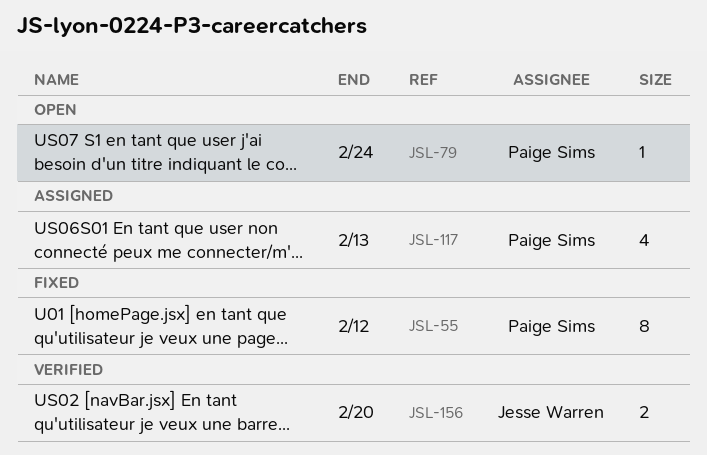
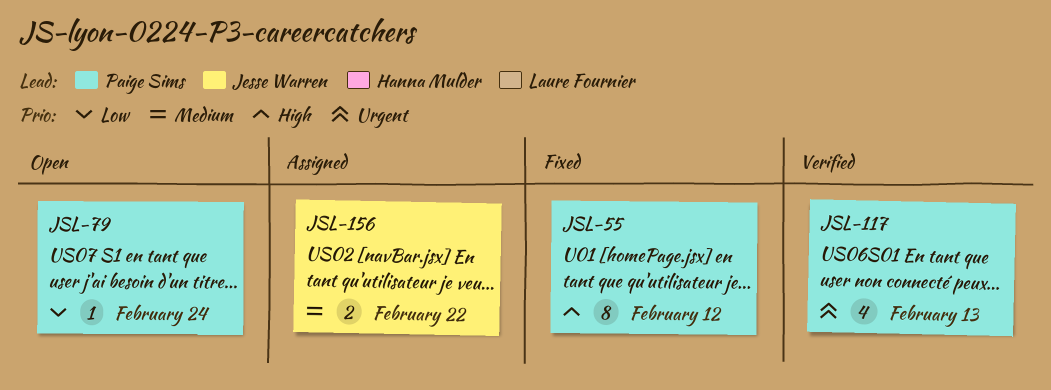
JSL-117, status: Assigned -> Verified
JSL-156, status: Verified -> Assigned
JSL-156, due: Feb 20 -> Feb 22

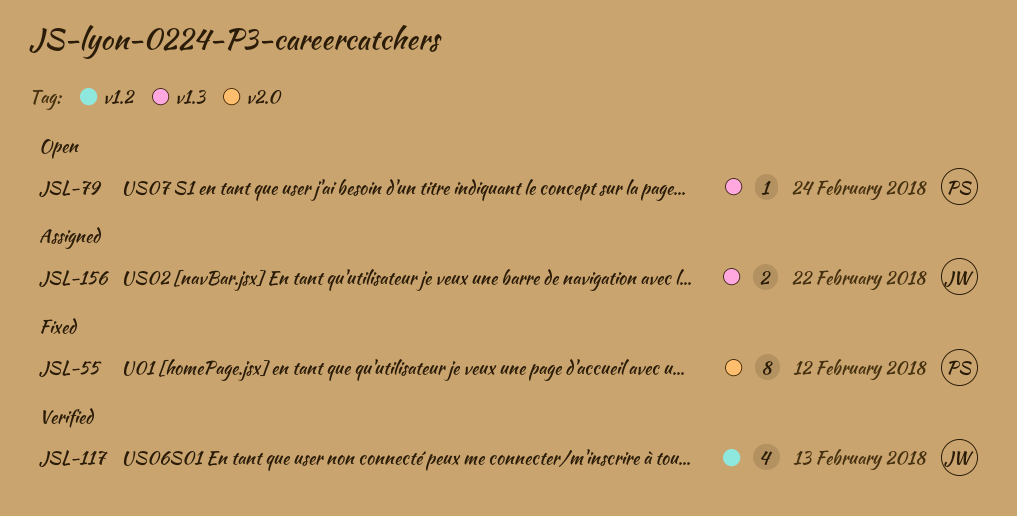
JSL-117, owner: Paige Sims -> Jesse Warren

